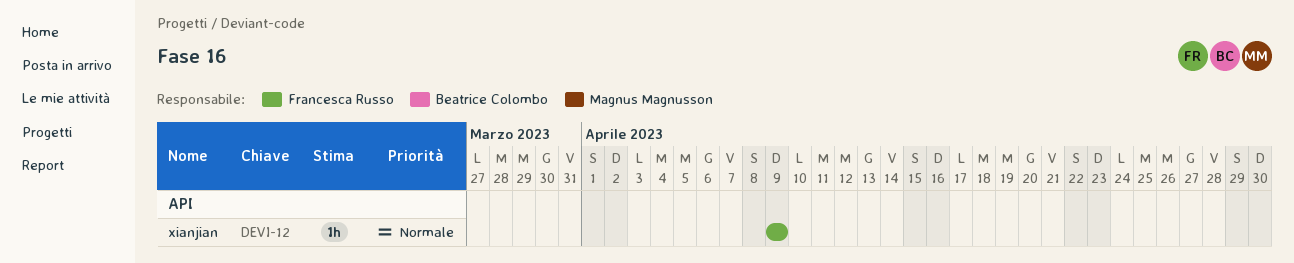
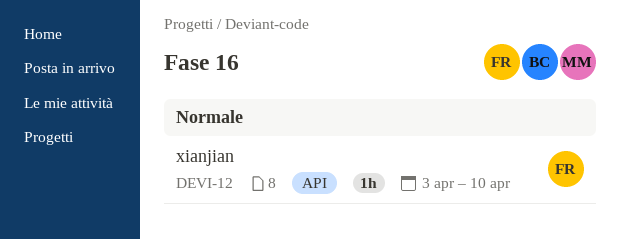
DEVI-12, start: Apr 9 -> Apr 3
DEVI-12, due: Apr 9 -> Apr 10

